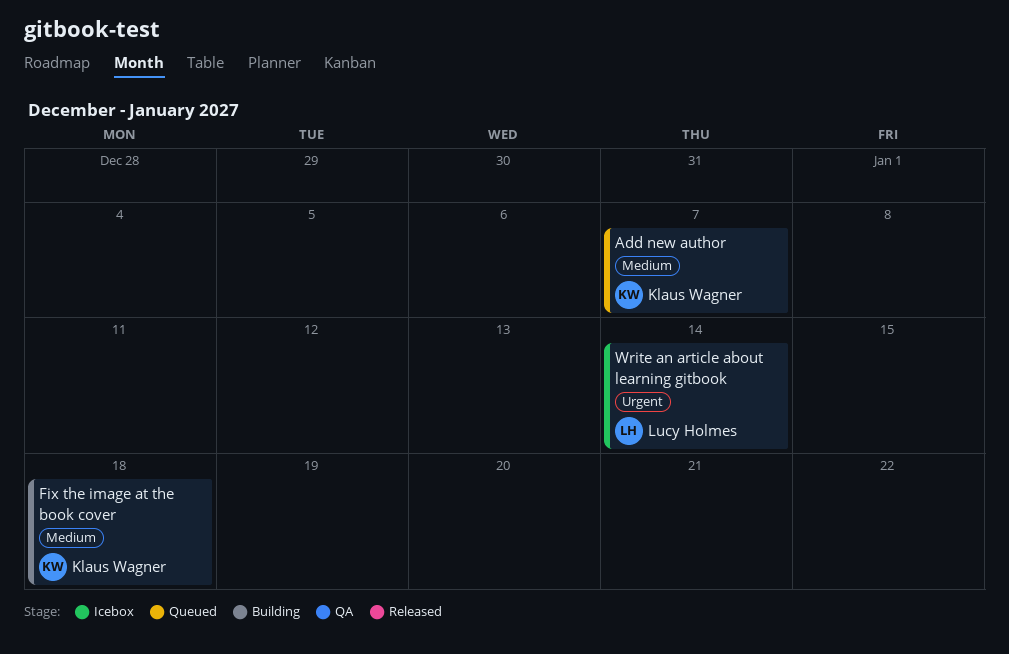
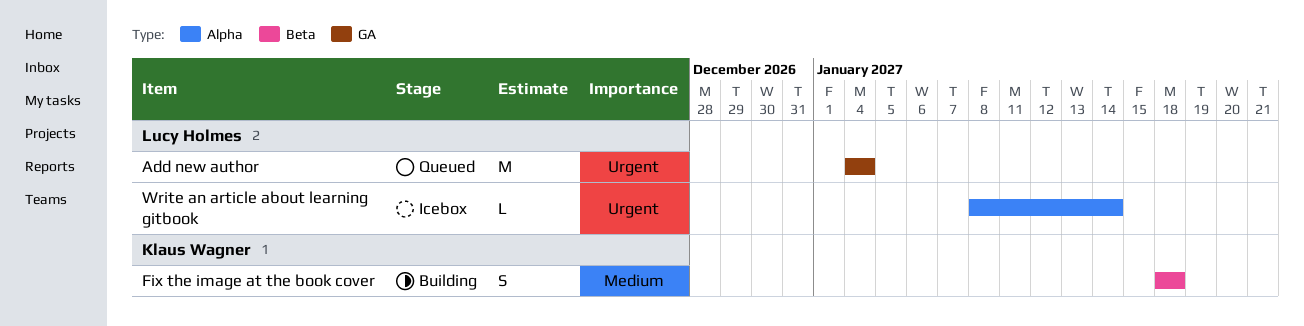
Add new author, owner: Klaus Wagner -> Lucy Holmes
Add new author, priority: Medium -> Urgent
Add new author, due: Jan 7 -> Jan 4

